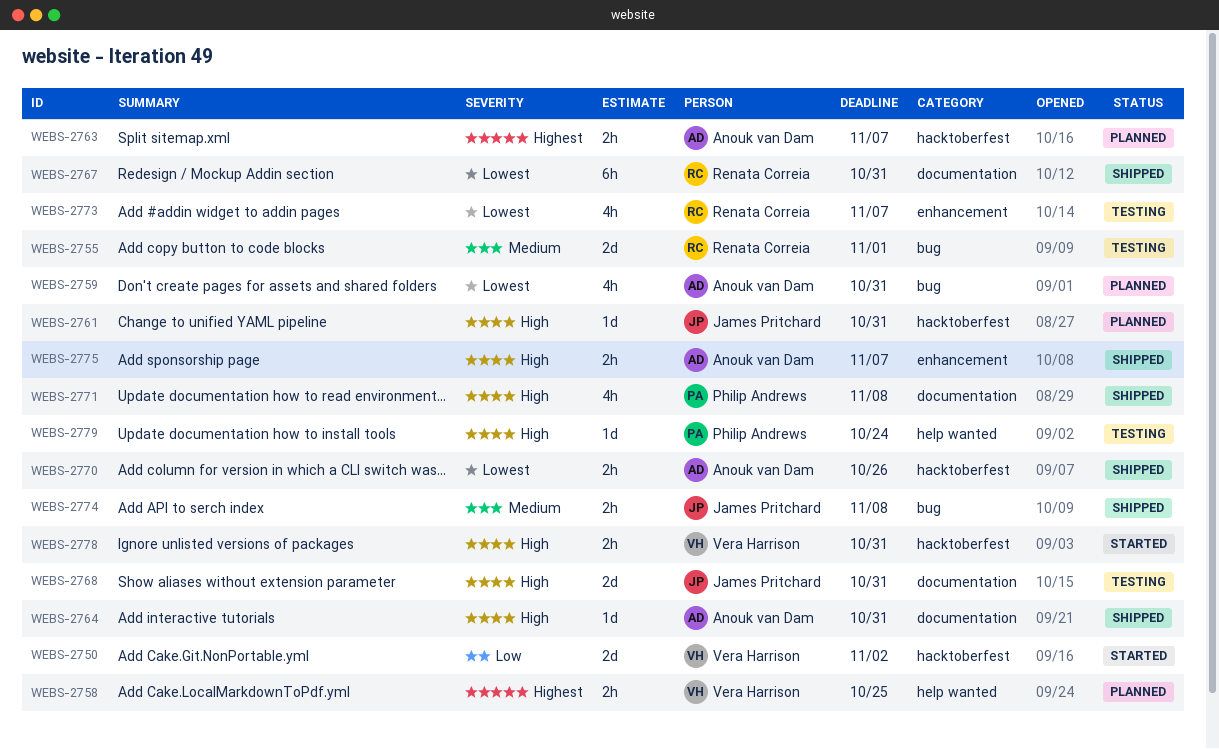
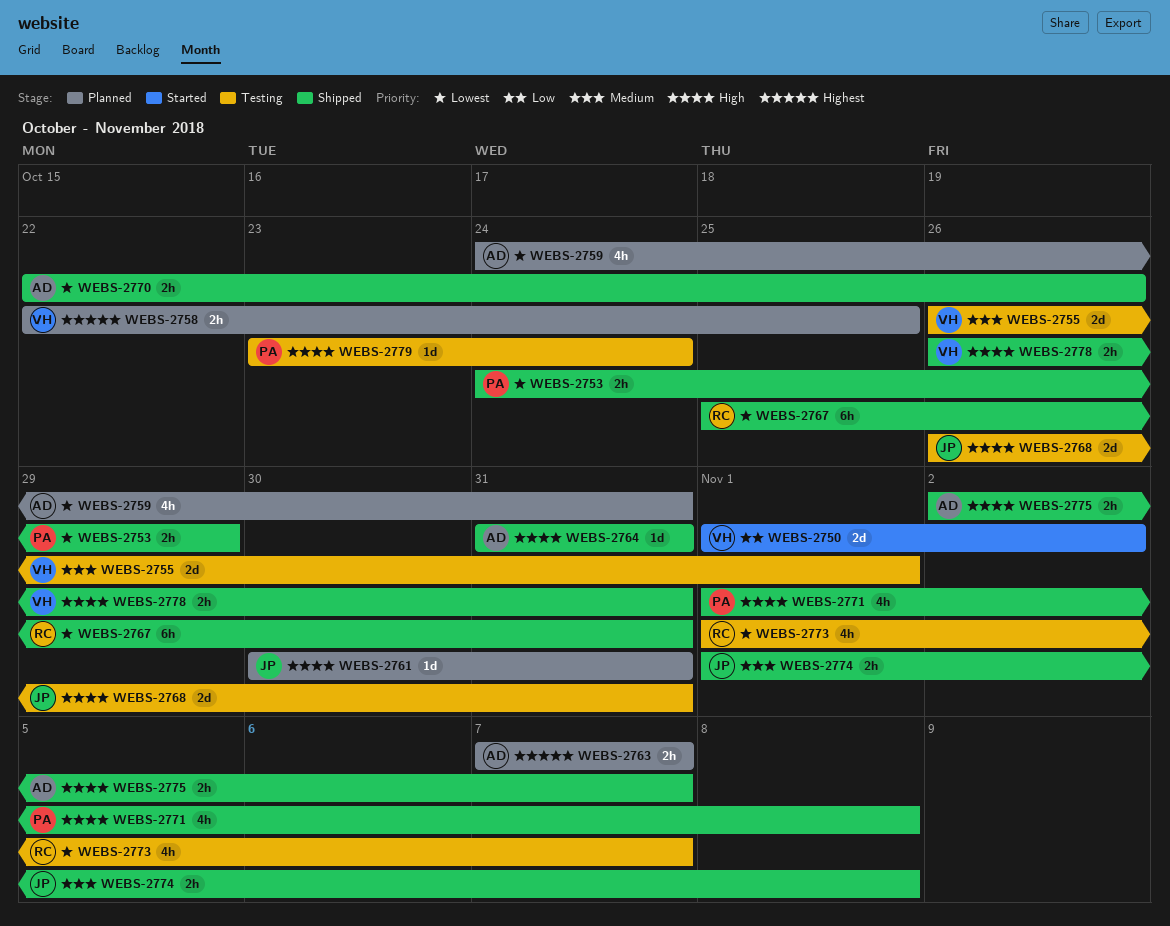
WEBS-2753: none -> present
WEBS-2755, owner: Renata Correia -> Vera Harrison
WEBS-2778, status: Started -> Shipped

